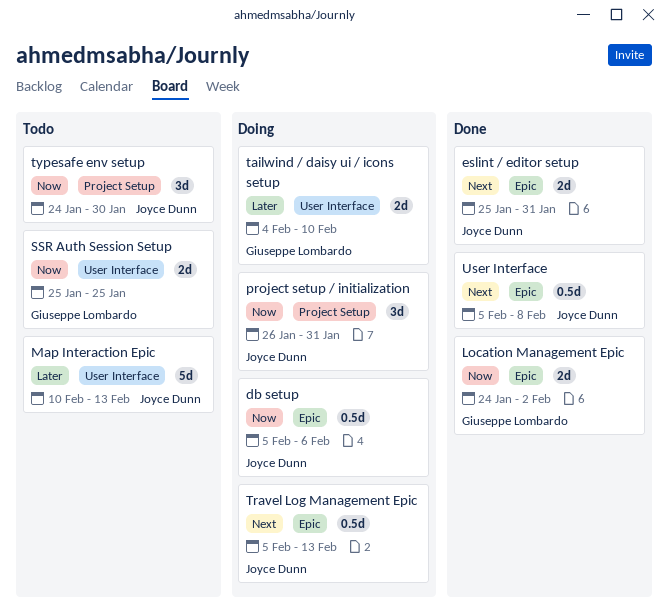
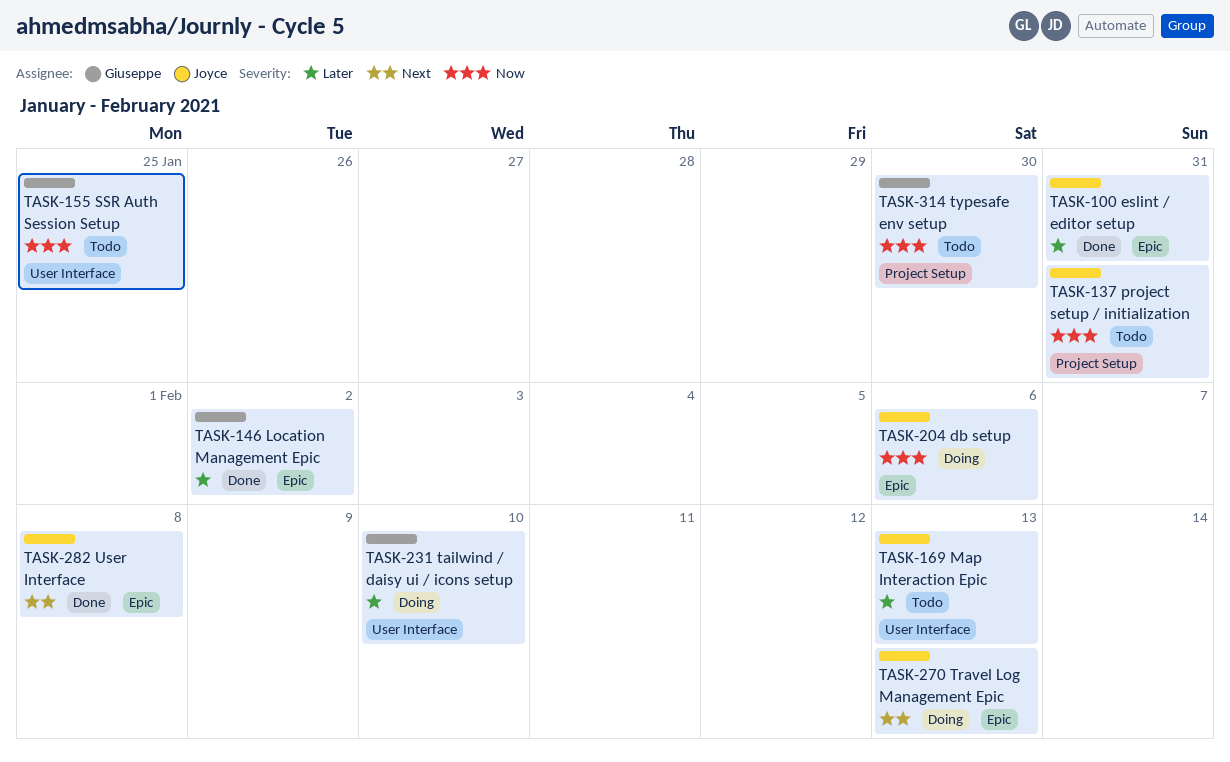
eslint / editor setup, priority: Next -> Later
Location Management Epic, priority: Now -> Later
project setup / initialization, status: Doing -> Todo
typesafe env setup, owner: Joyce Dunn -> Giuseppe Lombardo

